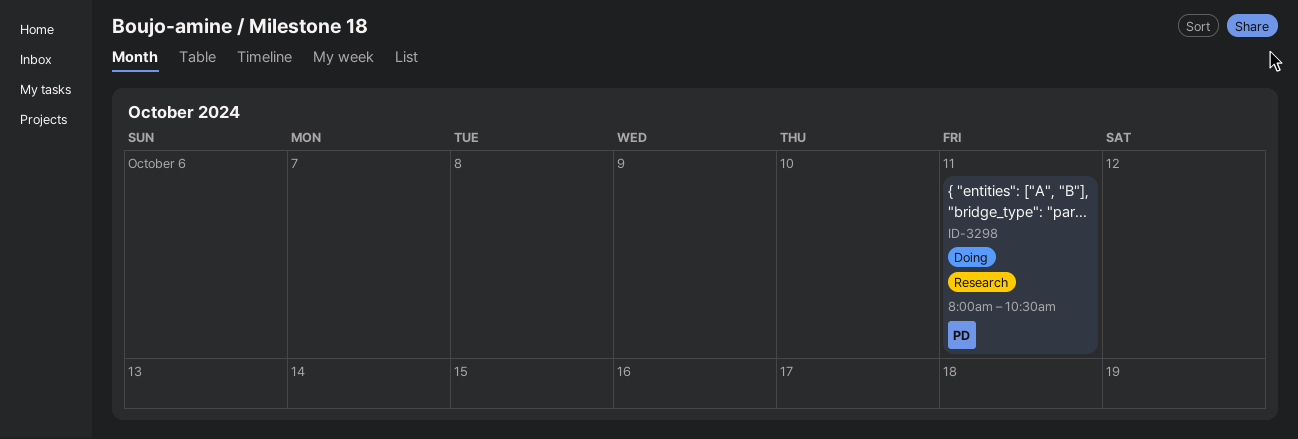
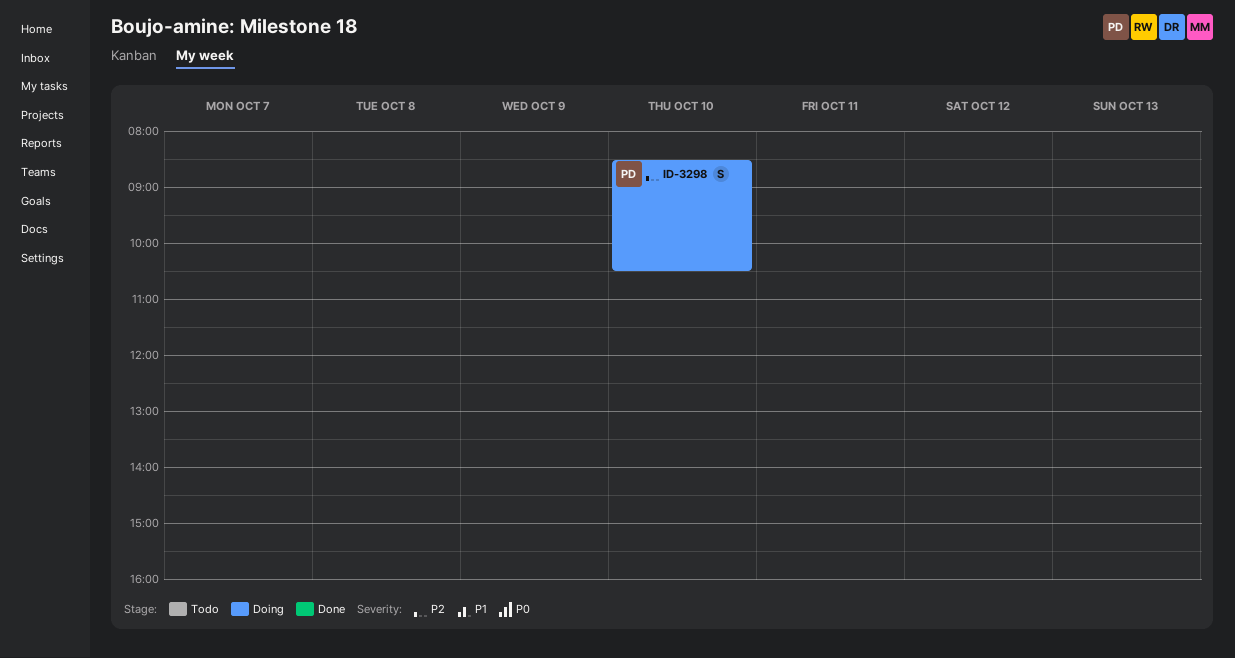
ID-3298, day: Oct 11 -> Oct 10
ID-3298, begins: 08:00 -> 08:30

